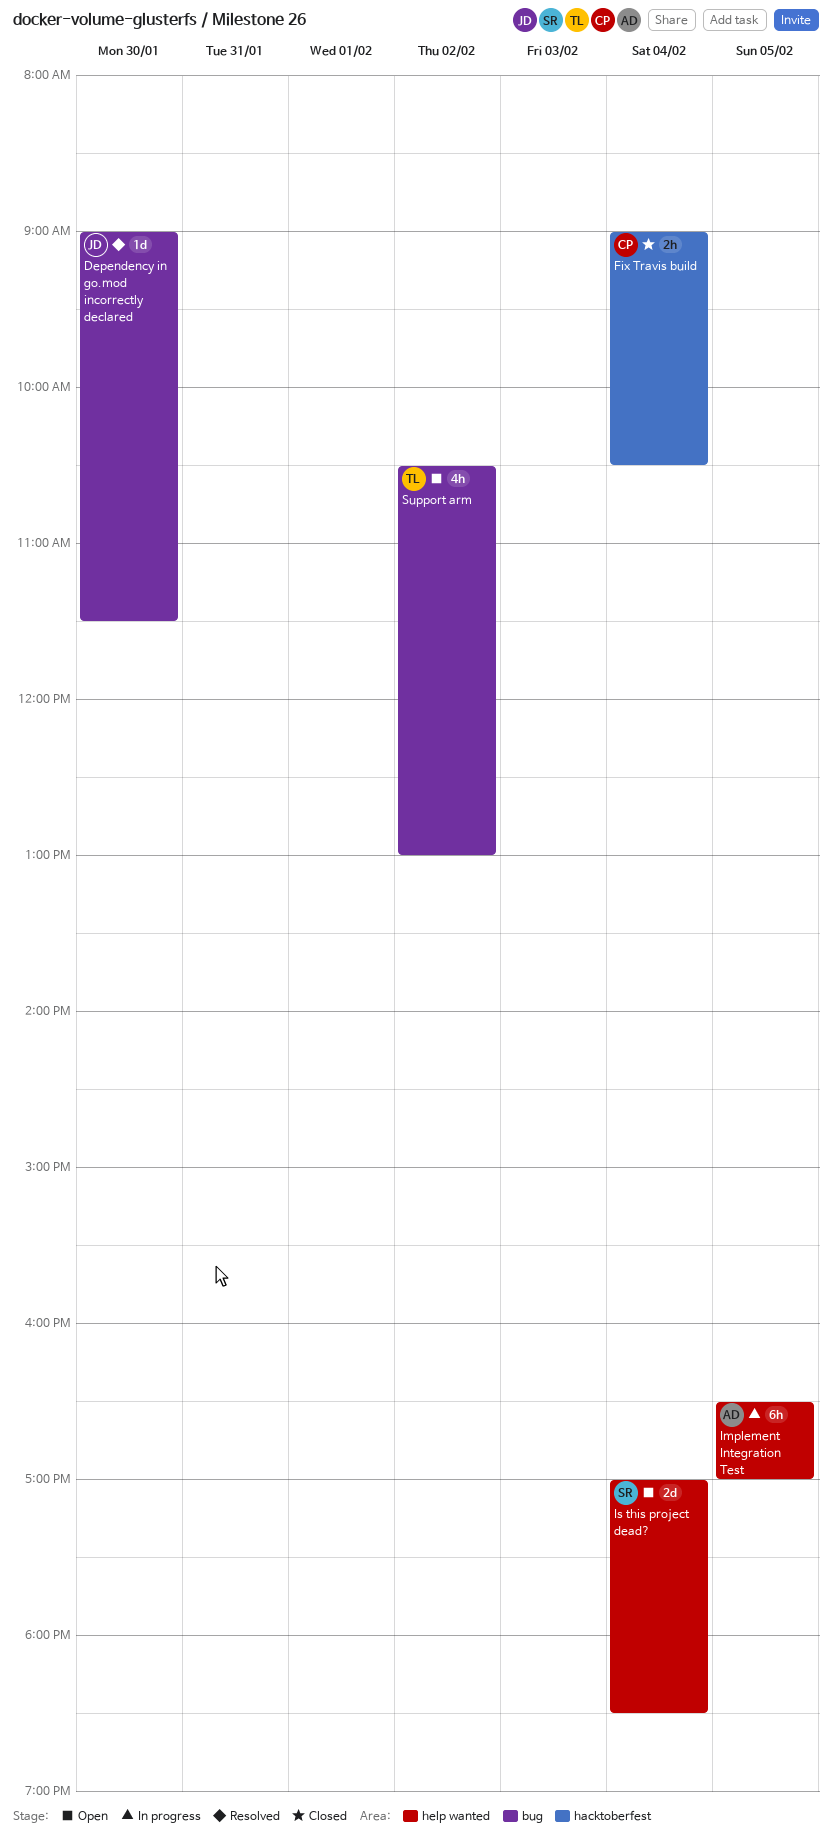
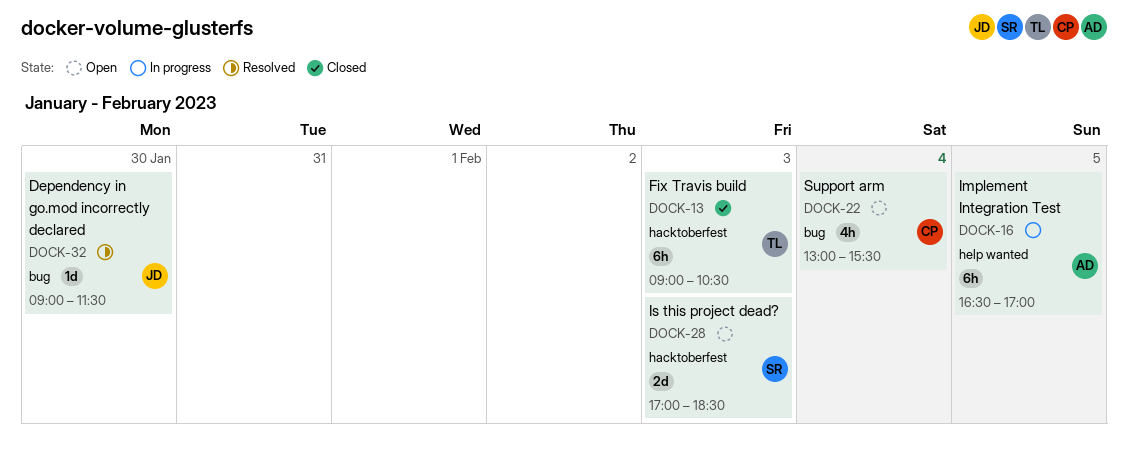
Fix Travis build, owner: CP -> TL
Fix Travis build, estimate: 2h -> 6h
Fix Travis build, day: Feb 4 -> Feb 3
Is this project dead?, label: help wanted -> hacktoberfest
Is this project dead?, day: Feb 4 -> Feb 3
Support arm, owner: TL -> CP
Support arm, day: Feb 2 -> Feb 4
Support arm, begins: 10:30 -> 13:00
Support arm, ends: 13:00 -> 15:30

